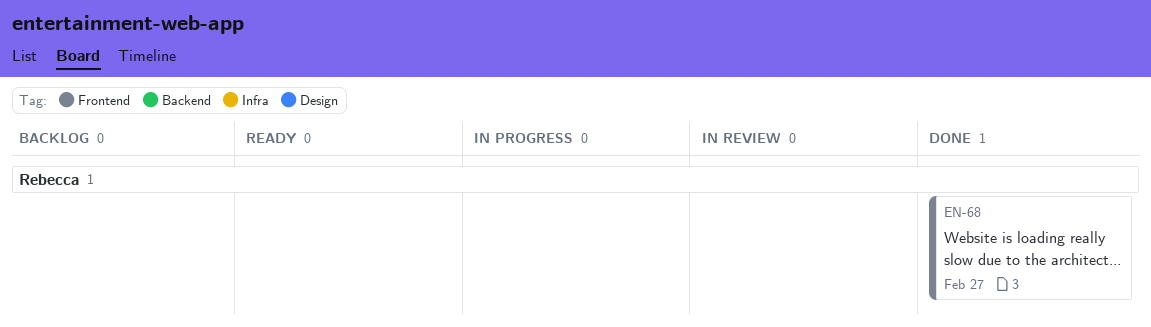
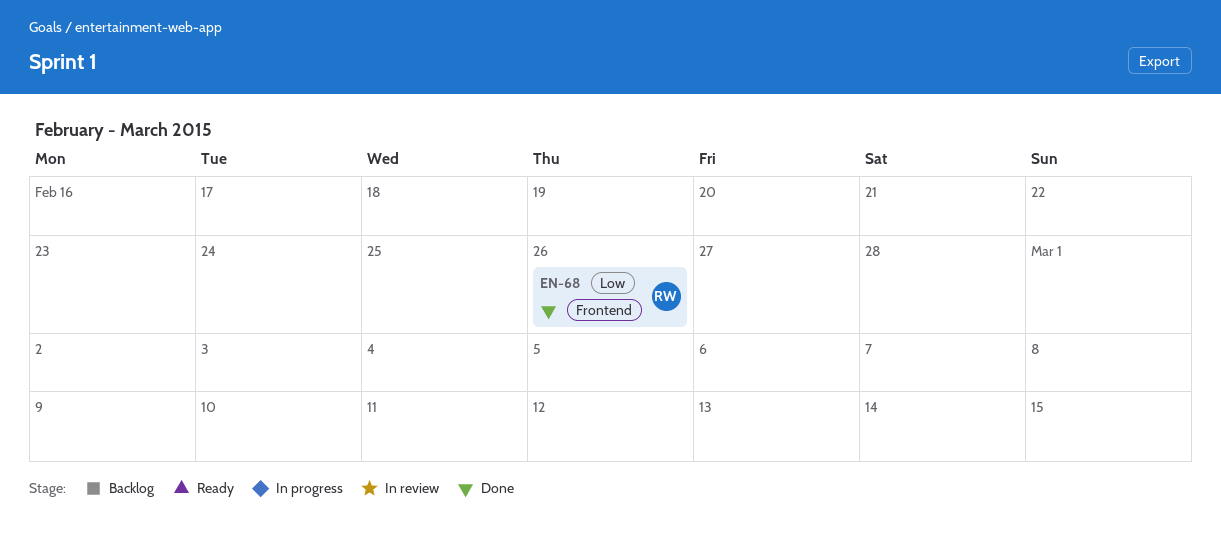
EN-68, due: Feb 27 -> Feb 26

